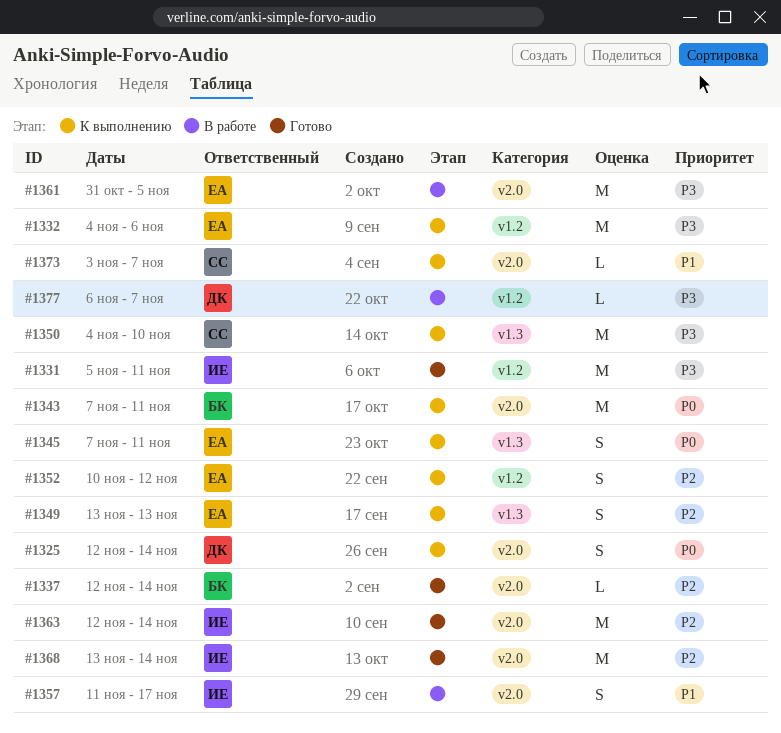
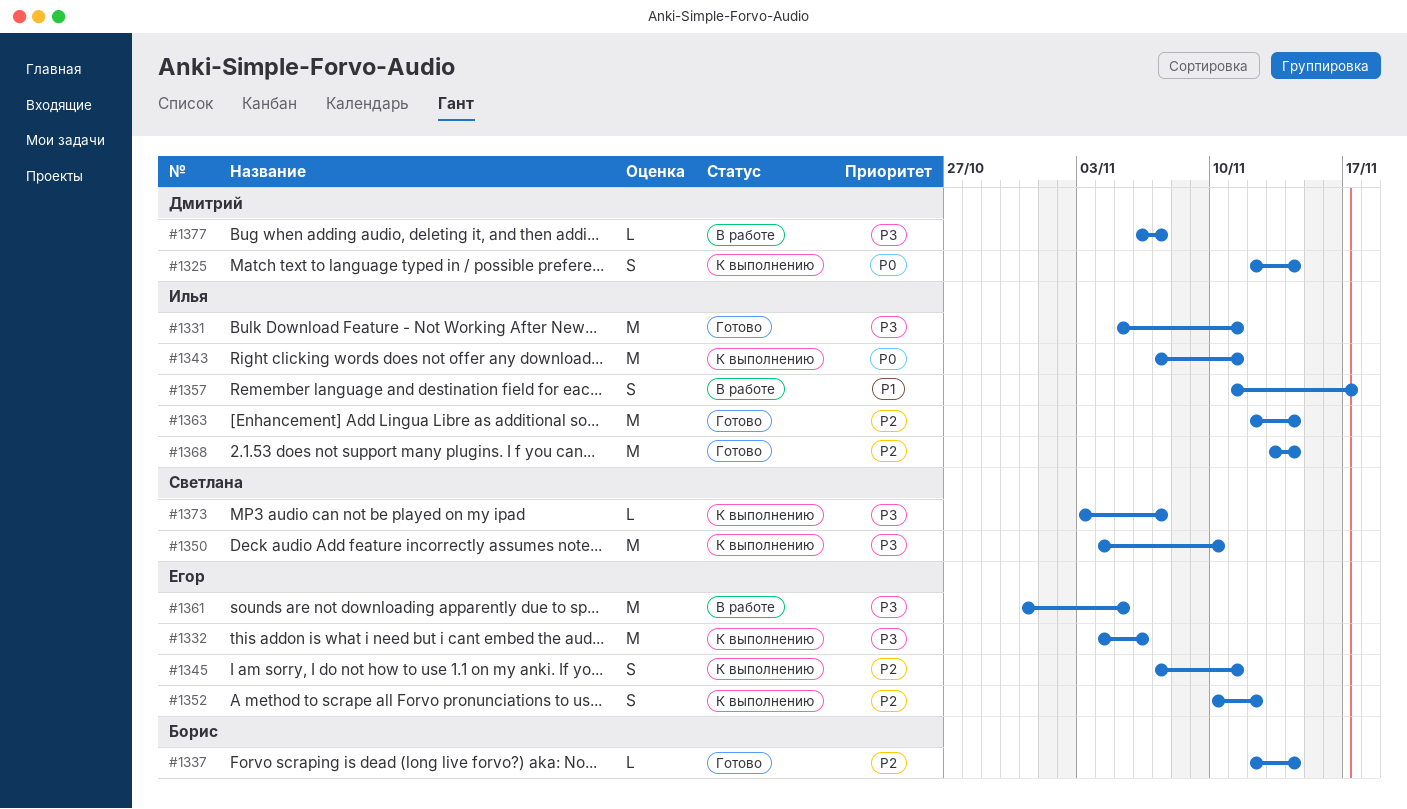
#1343, owner: Борис -> Илья
#1345, priority: P0 -> P2
#1349: present -> none
#1373, priority: P1 -> P3

